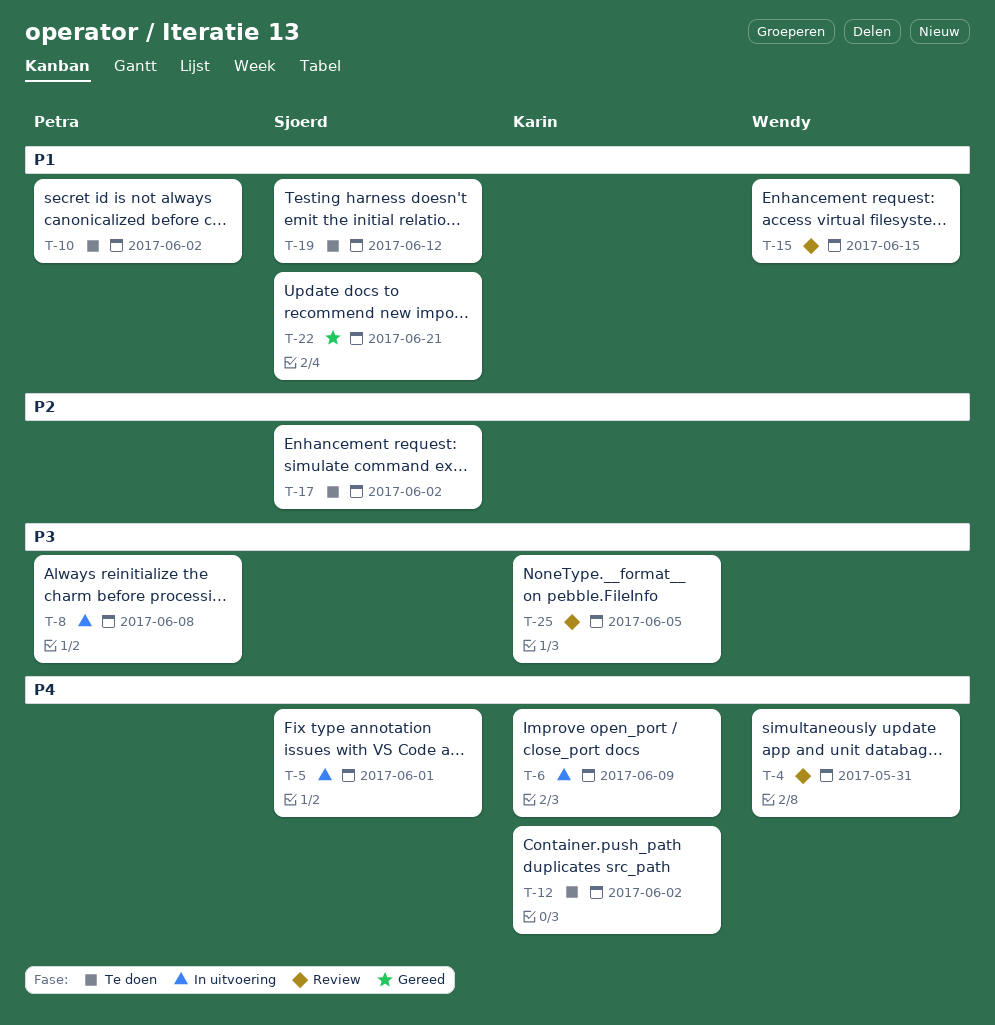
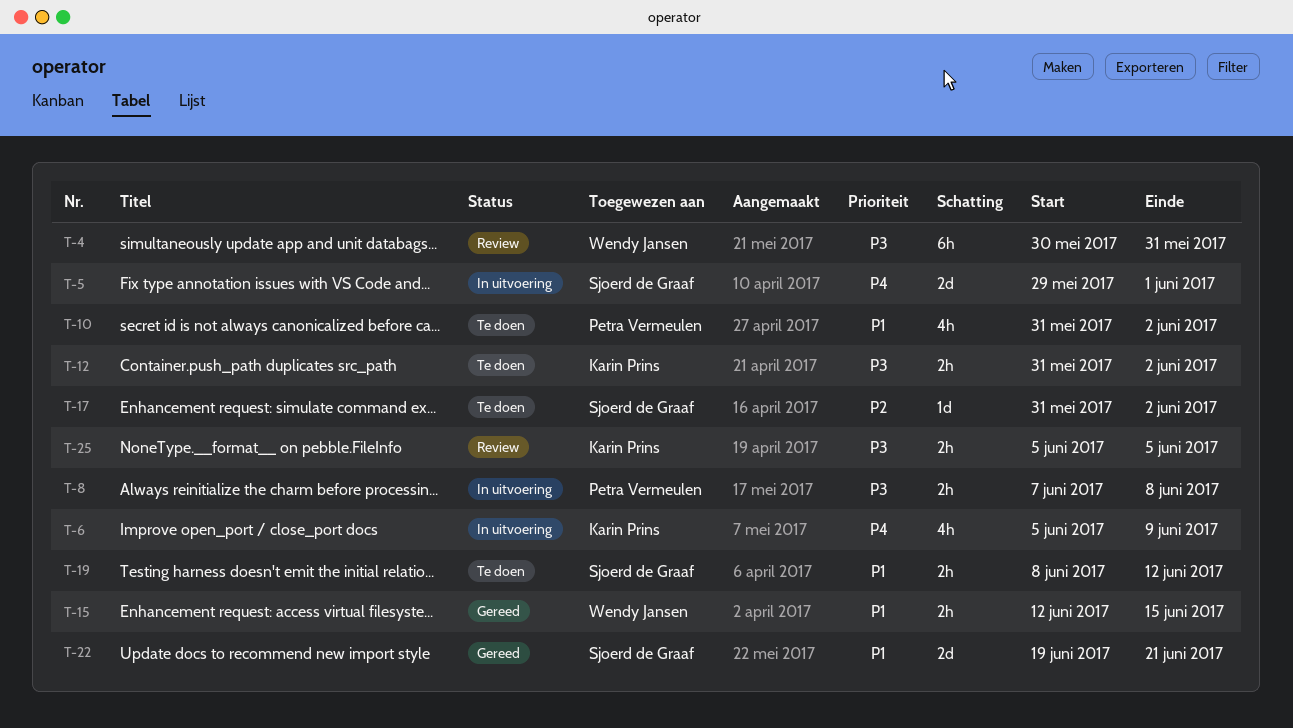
T-4, priority: P4 -> P3
T-12, priority: P4 -> P3
T-15, status: Review -> Gereed

